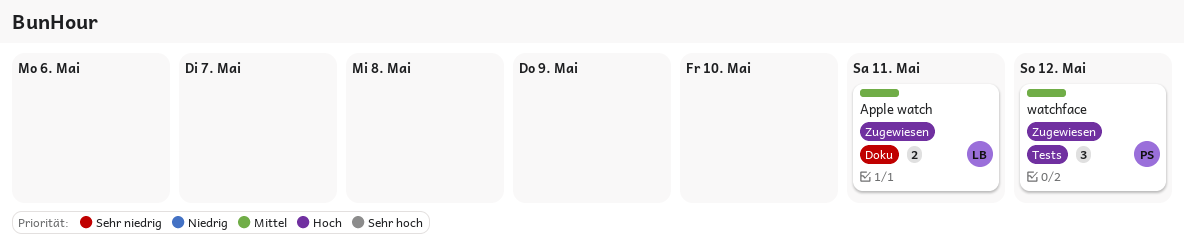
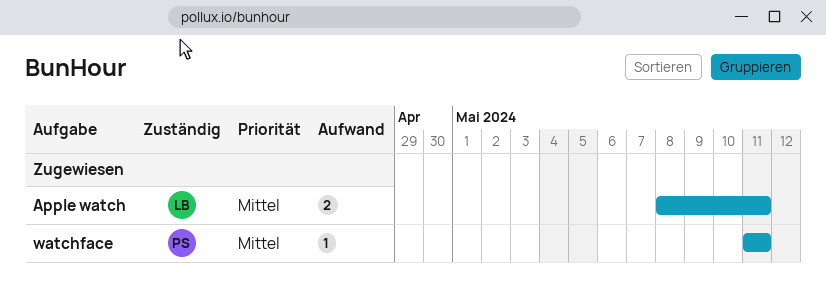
watchface, estimate: 3 -> 1
watchface, due: May 12 -> May 11

